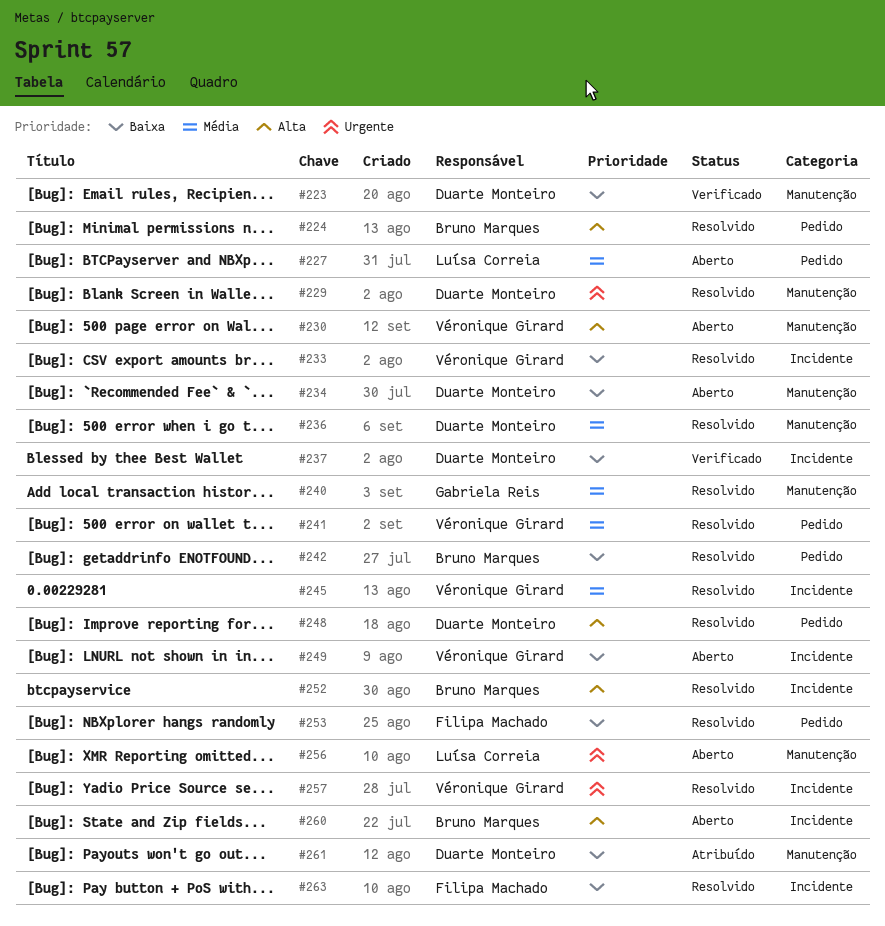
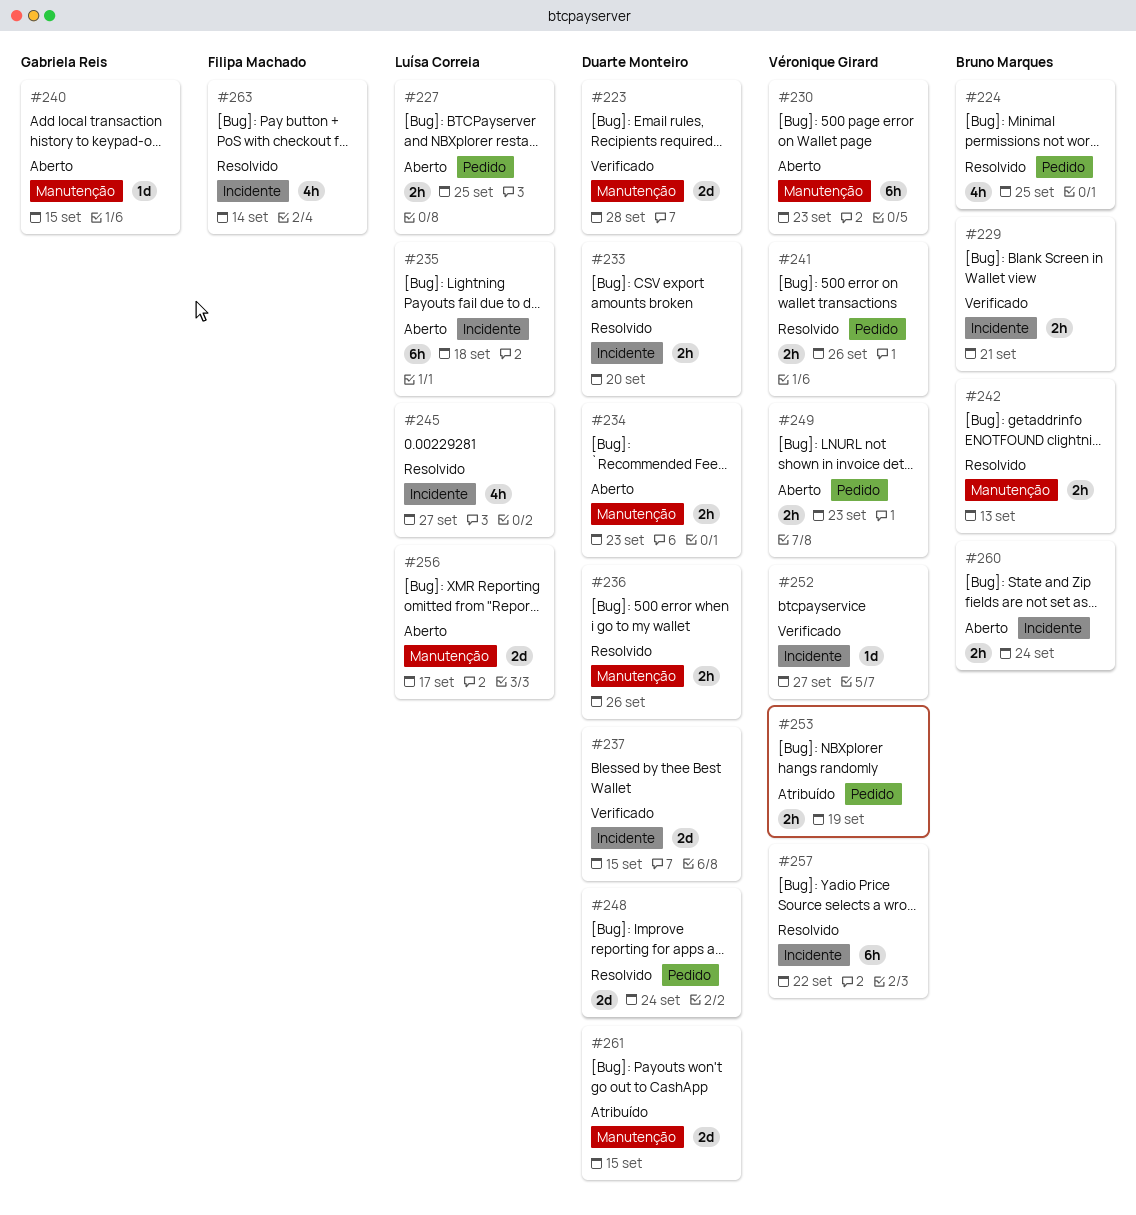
#229, status: Resolvido -> Verificado
#229, owner: Duarte Monteiro -> Bruno Marques
#229, label: Manutenção -> Incidente
#233, owner: Véronique Girard -> Duarte Monteiro
#235: none -> present
#240, status: Resolvido -> Aberto
#242, label: Pedido -> Manutenção
#245, owner: Véronique Girard -> Luísa Correia
#249, label: Incidente -> Pedido
#252, status: Resolvido -> Verificado
#252, owner: Bruno Marques -> Véronique Girard
#253, status: Resolvido -> Atribuído
#253, owner: Filipa Machado -> Véronique Girard

